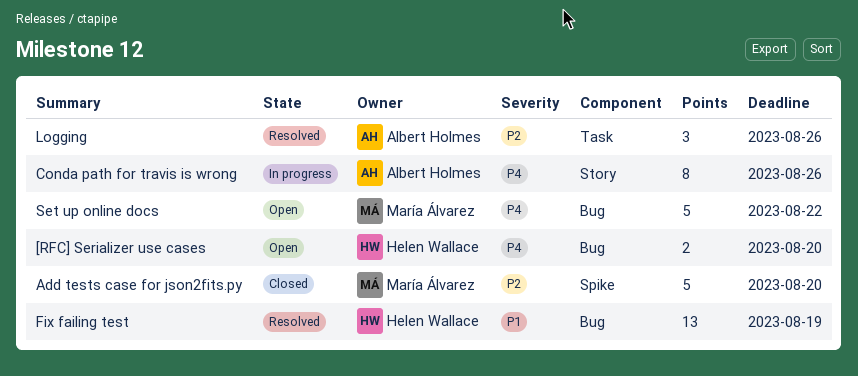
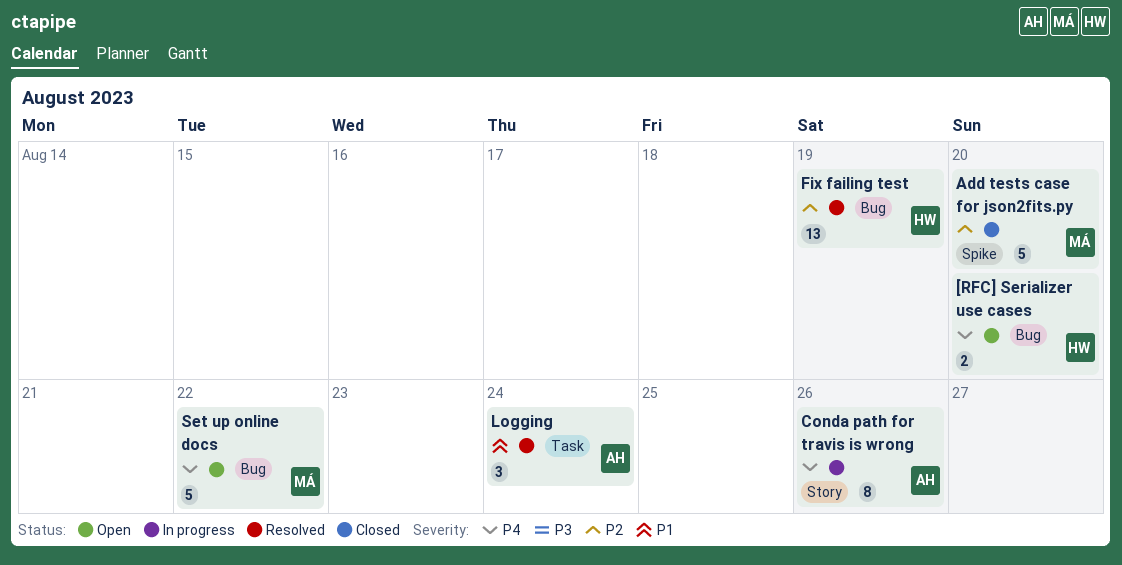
Fix failing test, priority: P1 -> P2
Logging, priority: P2 -> P1
Logging, due: Aug 26 -> Aug 24

